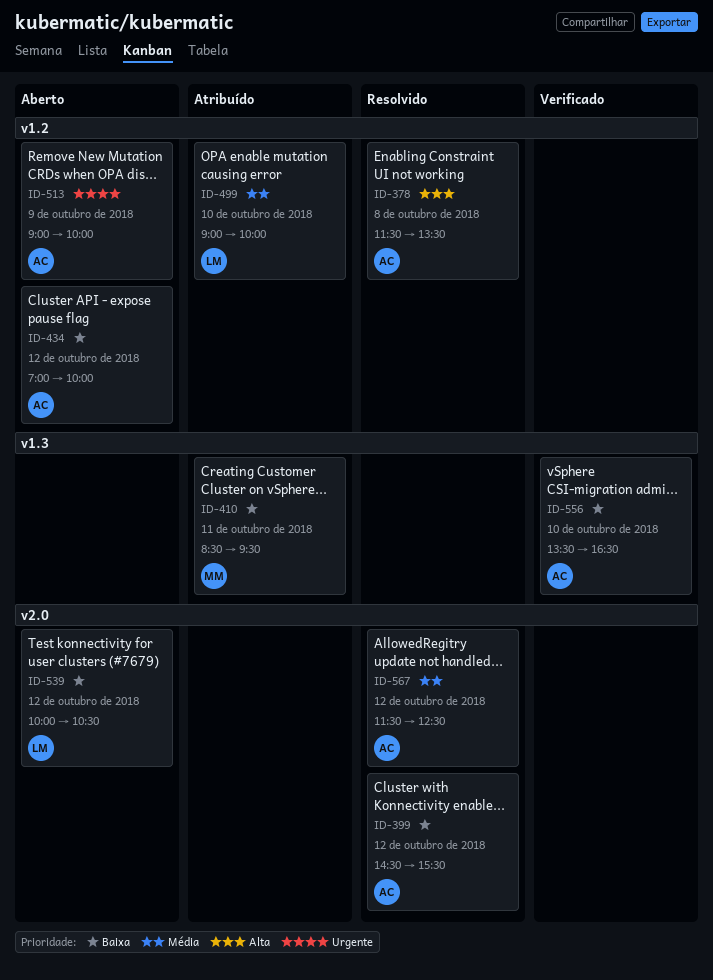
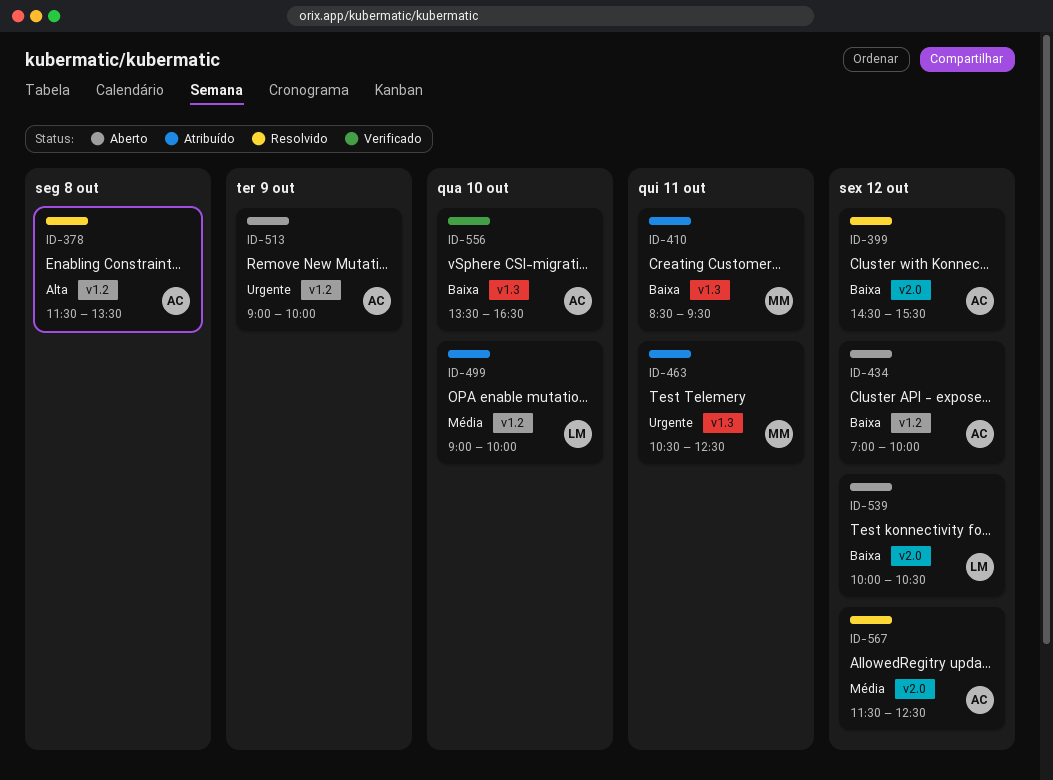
ID-463: none -> present

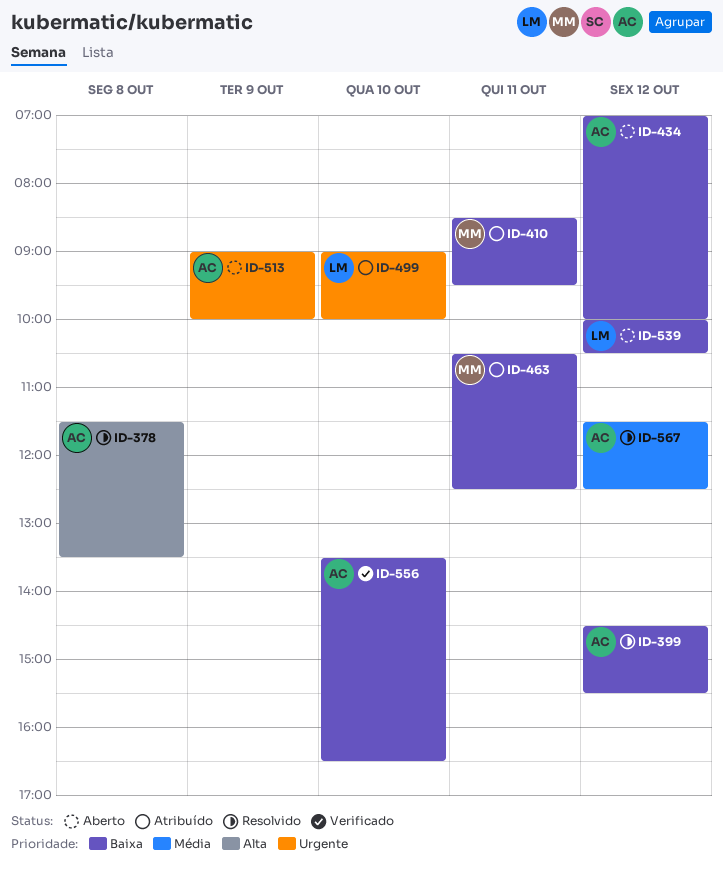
ID-463, priority: Urgente -> Baixa
ID-499, priority: Média -> Urgente

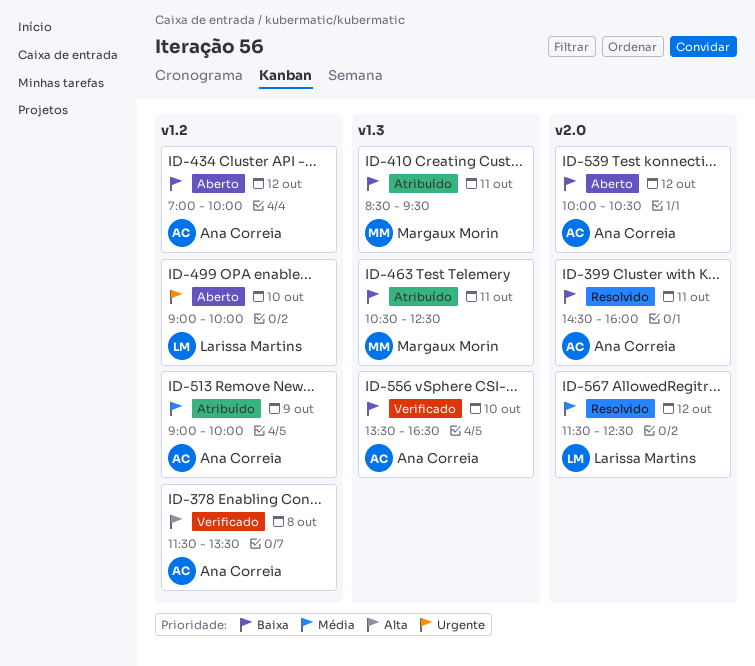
ID-378, status: Resolvido -> Verificado
ID-399, day: Oct 12 -> Oct 11
ID-399, ends: 15:30 -> 16:00
ID-499, status: Atribuído -> Aberto
ID-513, status: Aberto -> Atribuído
ID-513, priority: Urgente -> Média
ID-539, owner: Larissa Martins -> Ana Correia
ID-567, owner: Ana Correia -> Larissa Martins

